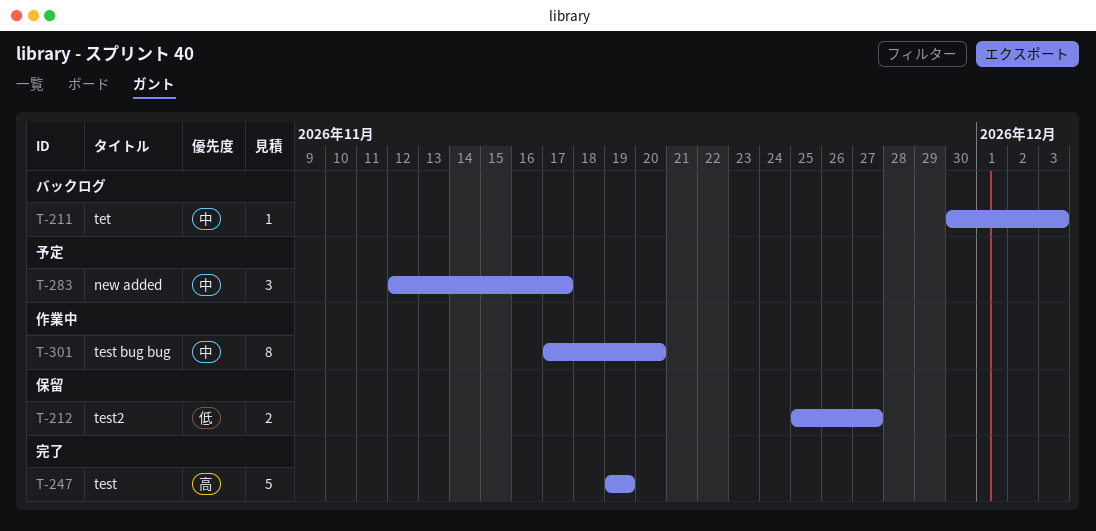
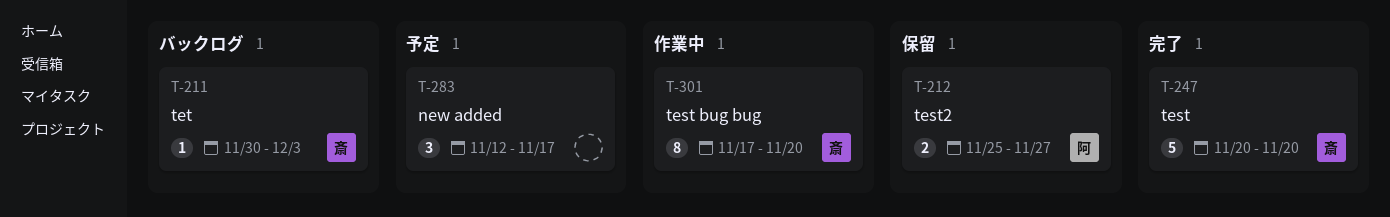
T-247, start: Nov 19 -> Nov 20
T-247, due: Nov 19 -> Nov 20

